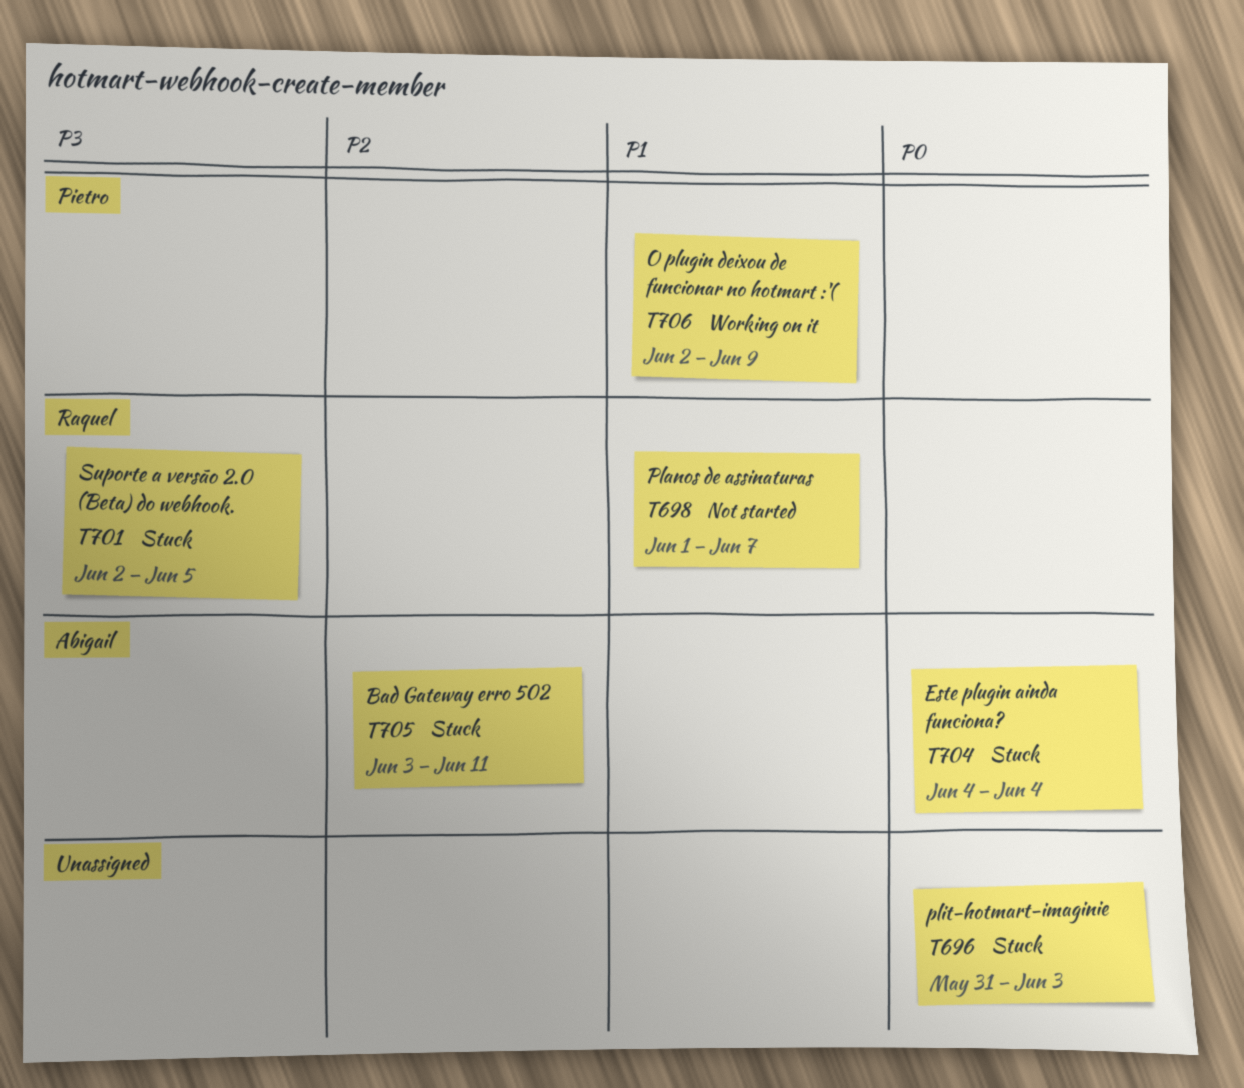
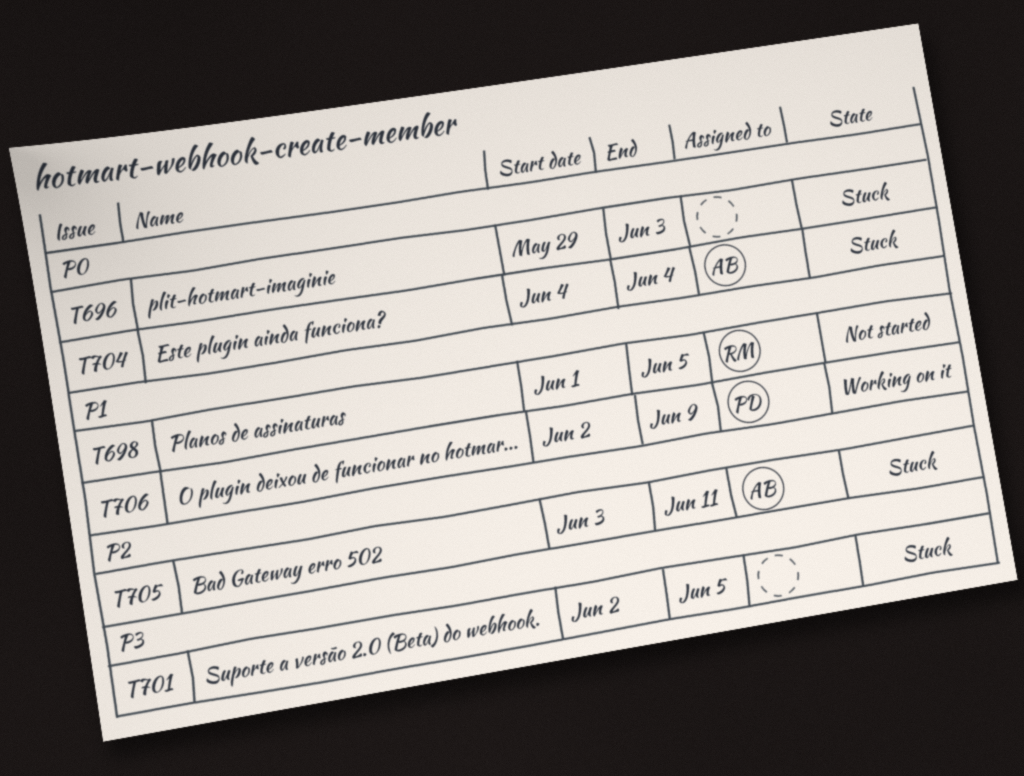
T696, start: May 31 -> May 29
T698, due: Jun 7 -> Jun 5
T701, owner: Raquel -> none

